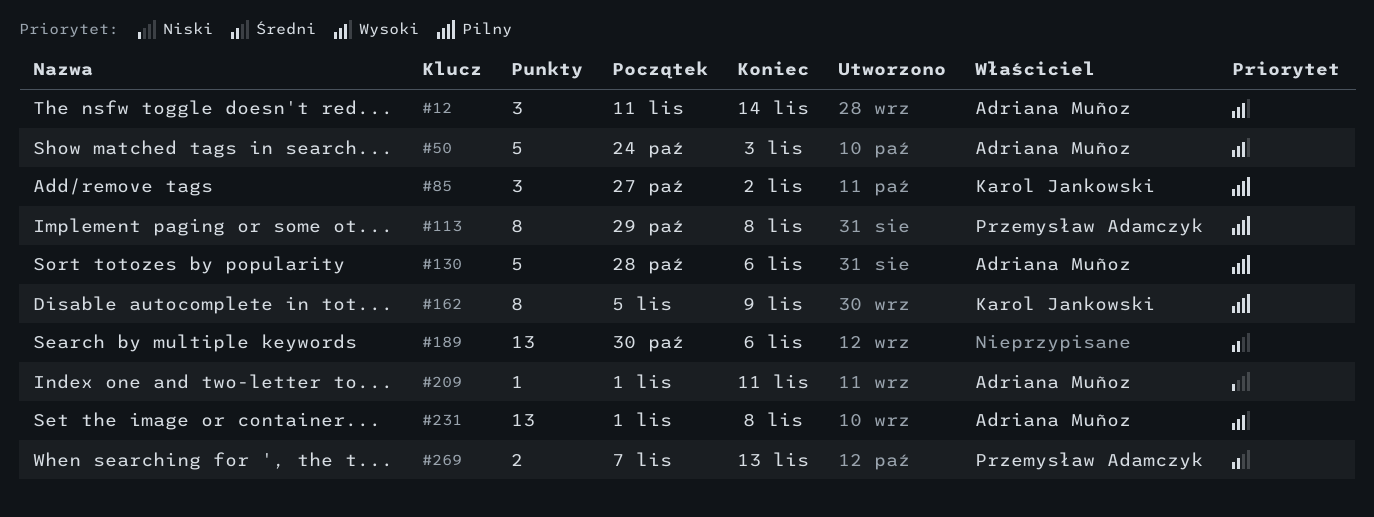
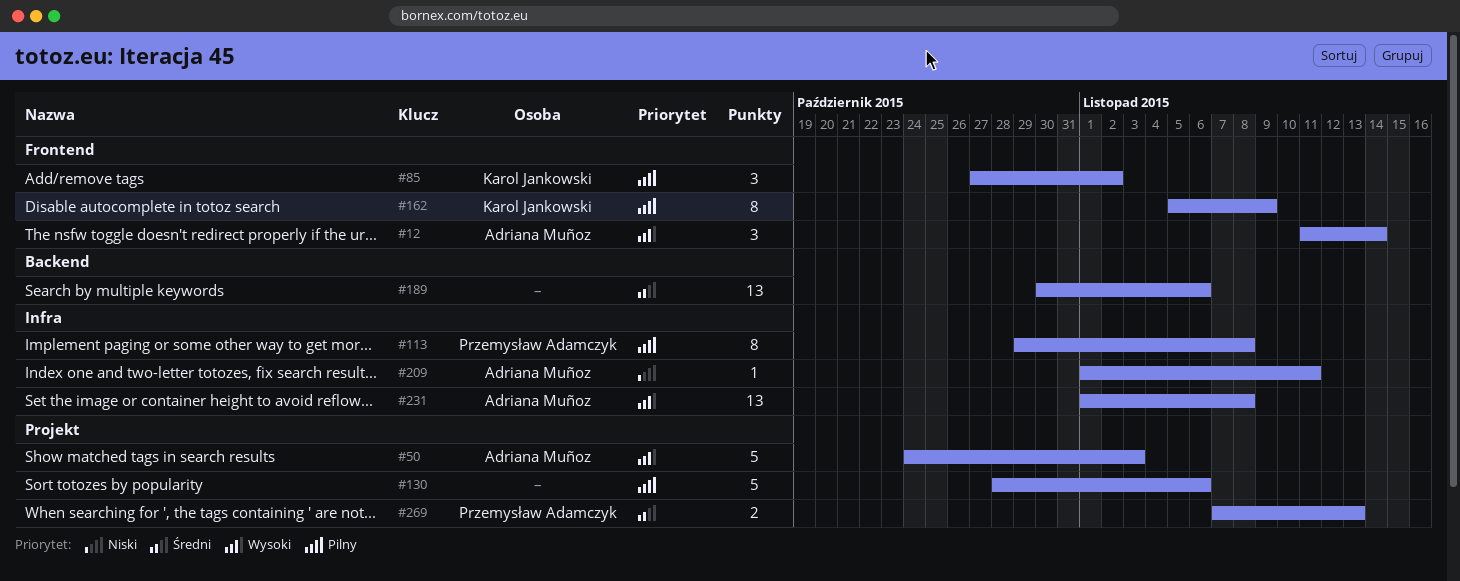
#130, owner: Adriana Muñoz -> none

